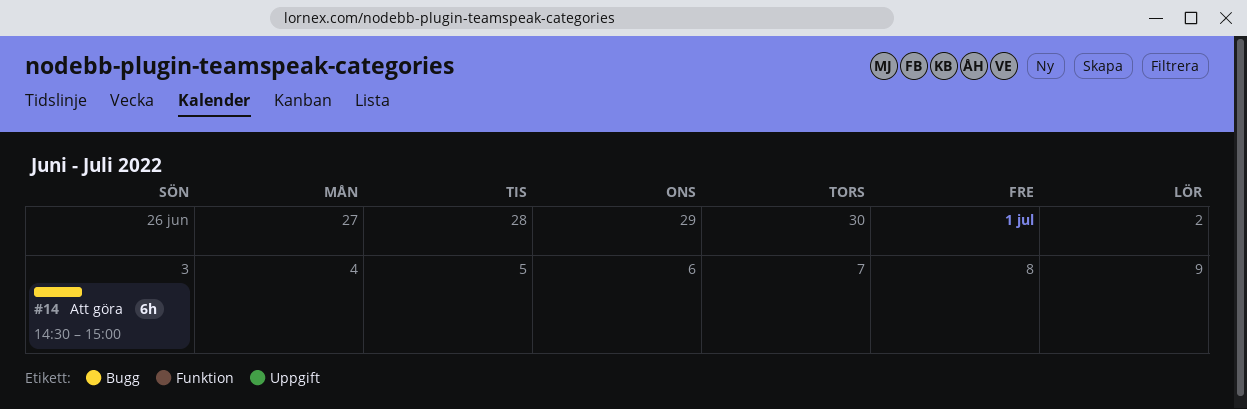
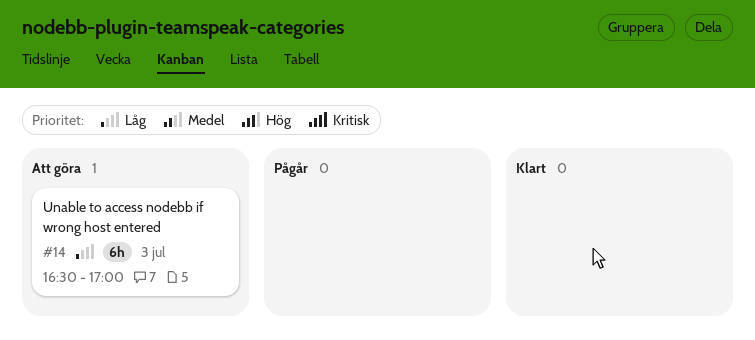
#14, begins: 14:30 -> 16:30
#14, ends: 15:00 -> 17:00

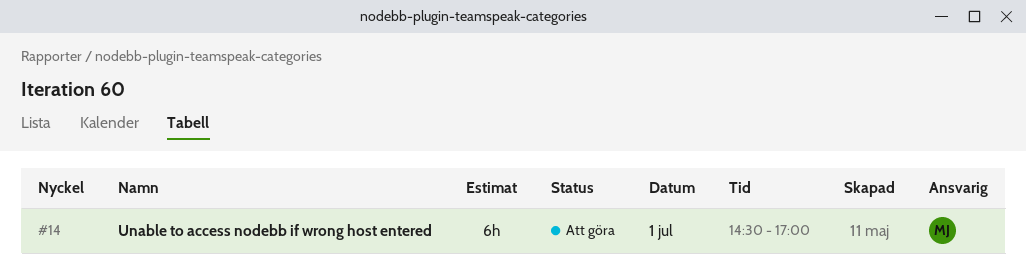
#14, day: Jul 3 -> Jul 1
#14, begins: 16:30 -> 14:30

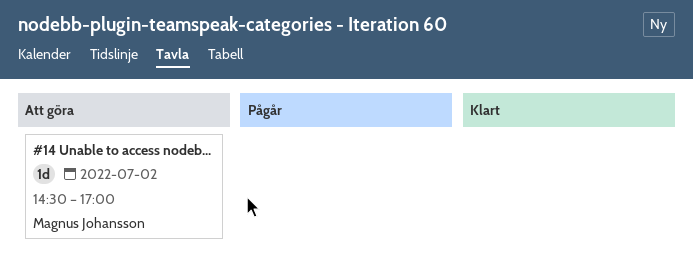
#14, estimate: 6h -> 1d
#14, day: Jul 1 -> Jul 2

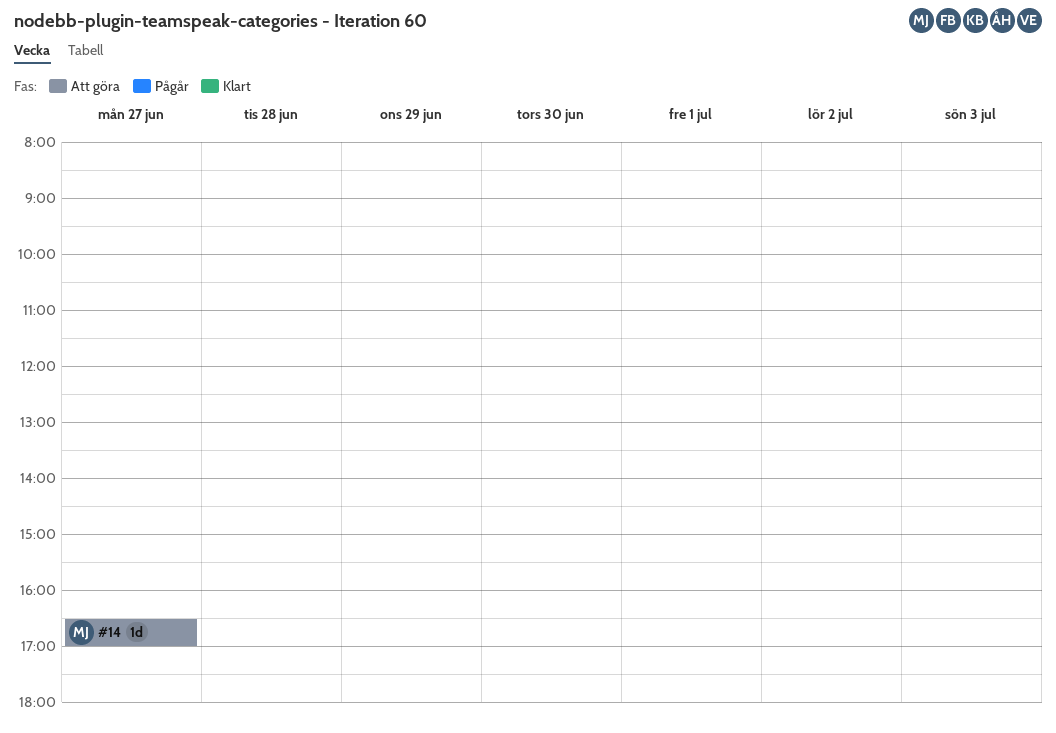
#14, day: Jul 2 -> Jun 27
#14, begins: 14:30 -> 16:30

